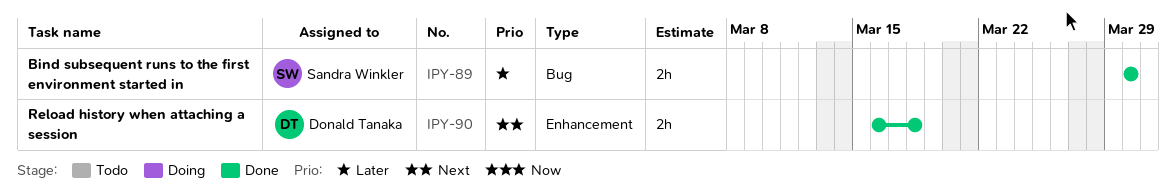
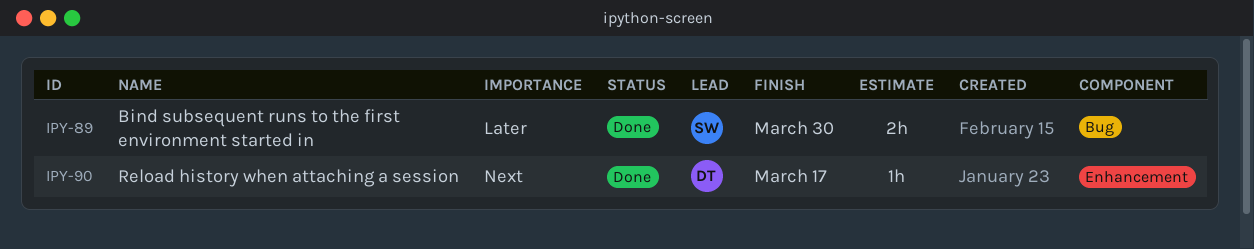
IPY-90, estimate: 2h -> 1h
IPY-90, due: Mar 18 -> Mar 17

